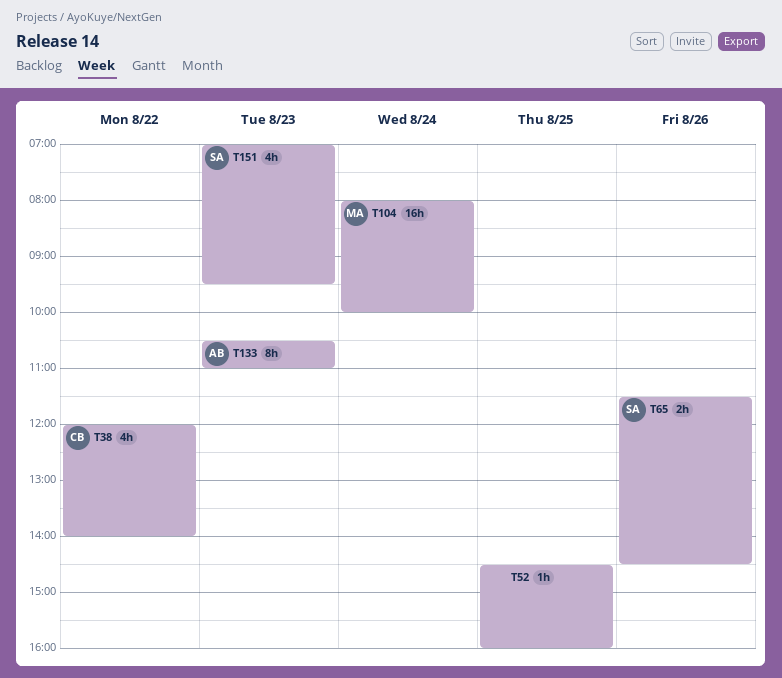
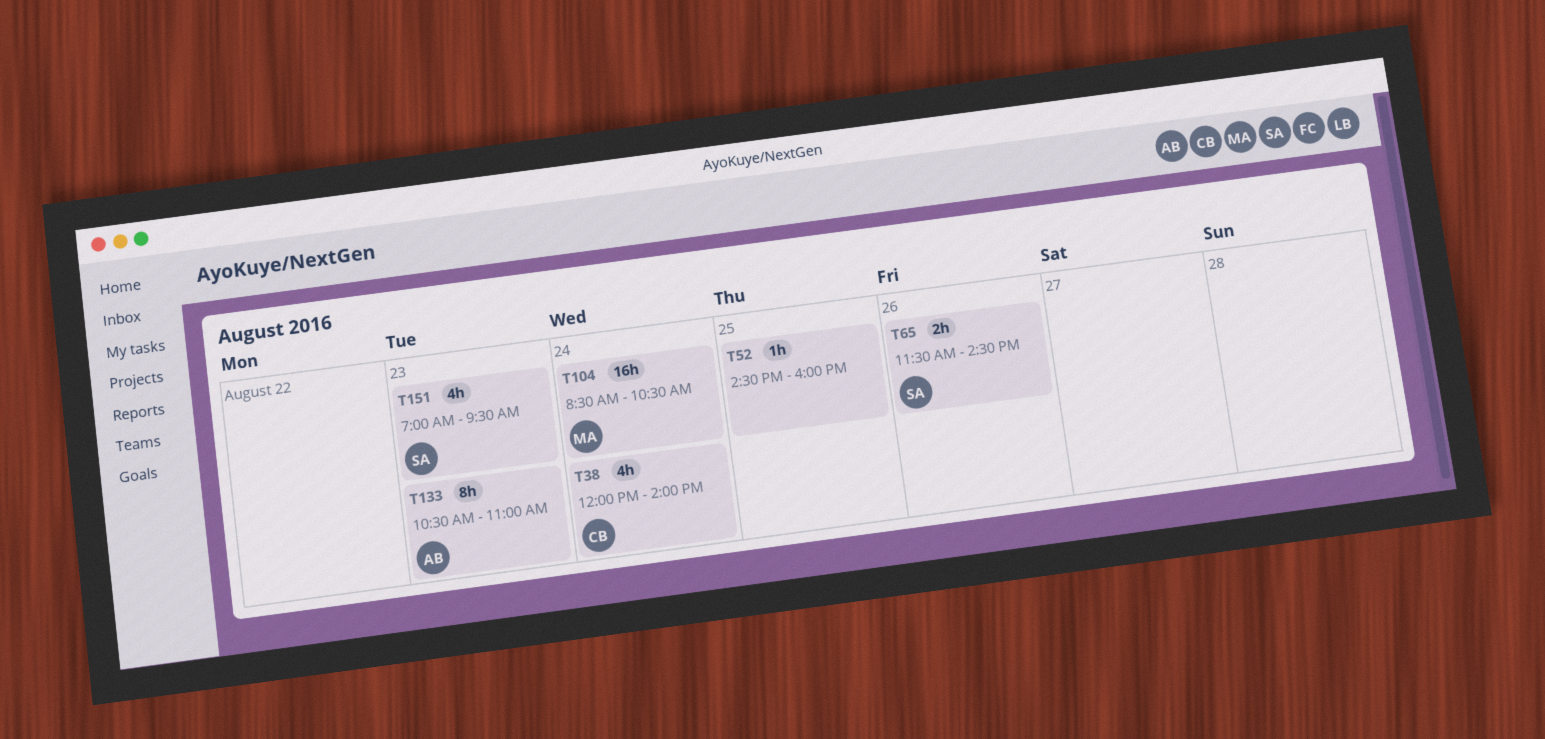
T38, day: Aug 22 -> Aug 24
T104, begins: 08:00 -> 08:30
T104, ends: 10:00 -> 10:30

